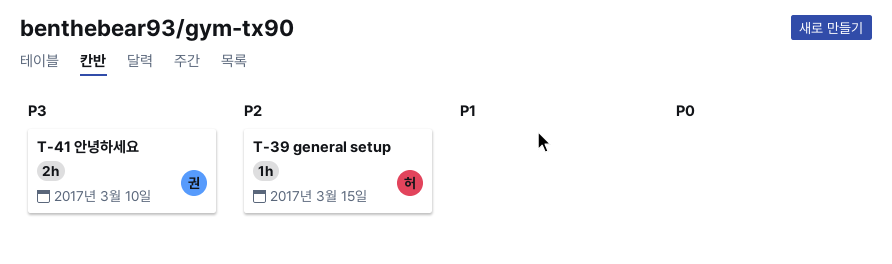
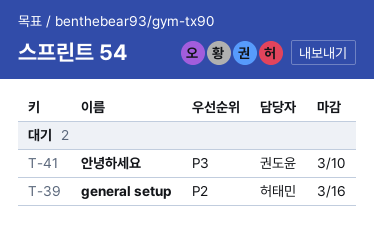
T-39, due: Mar 15 -> Mar 16

